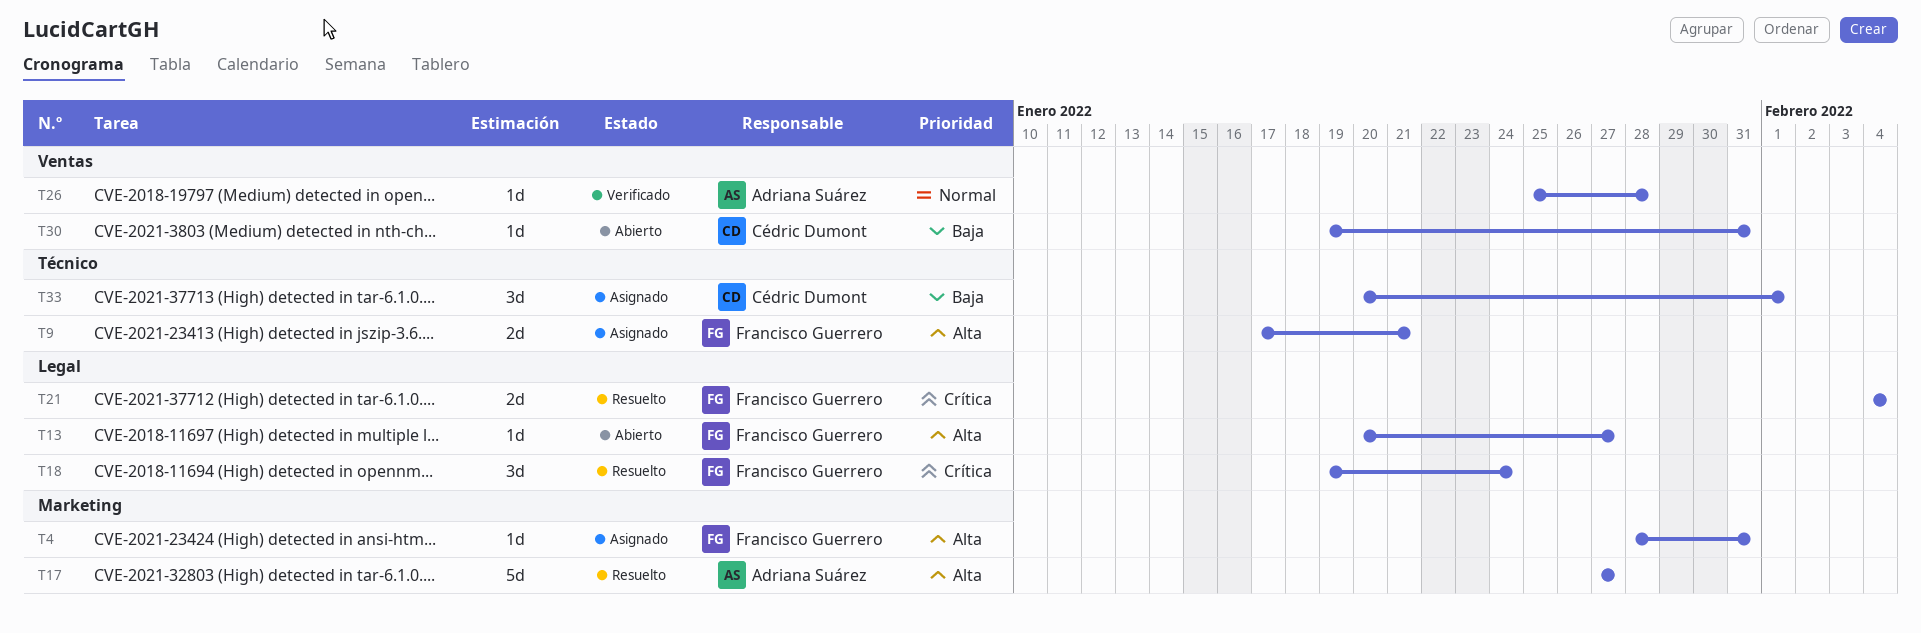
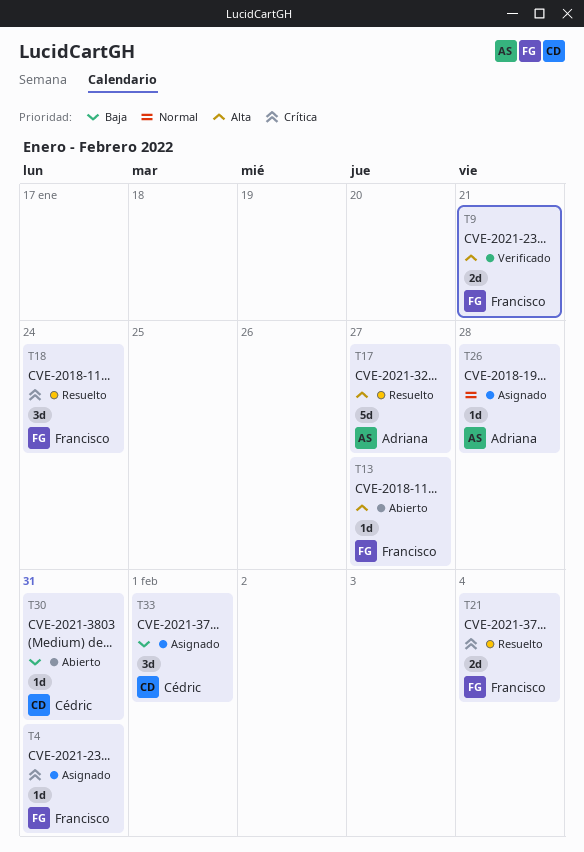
T4, priority: Alta -> Crítica
T9, status: Asignado -> Verificado
T26, status: Verificado -> Asignado

